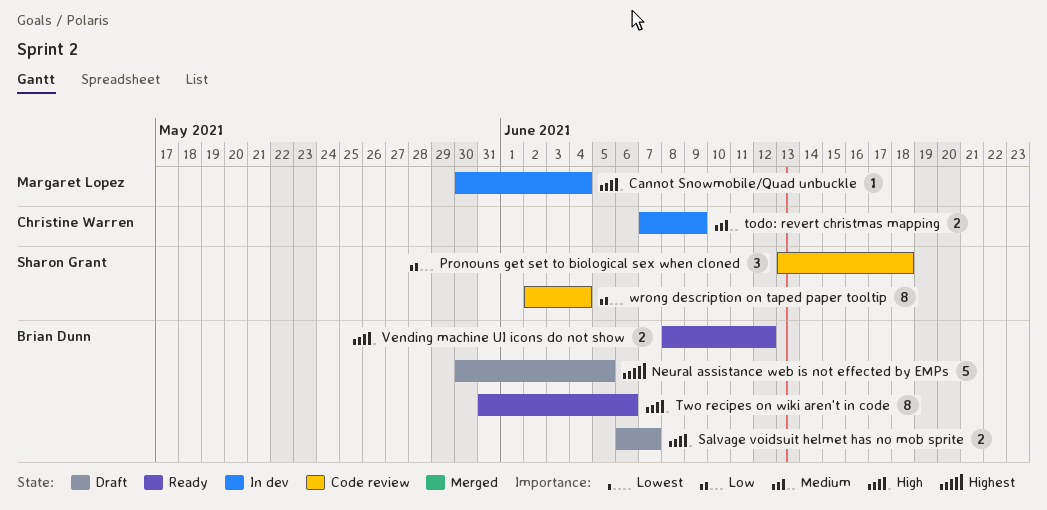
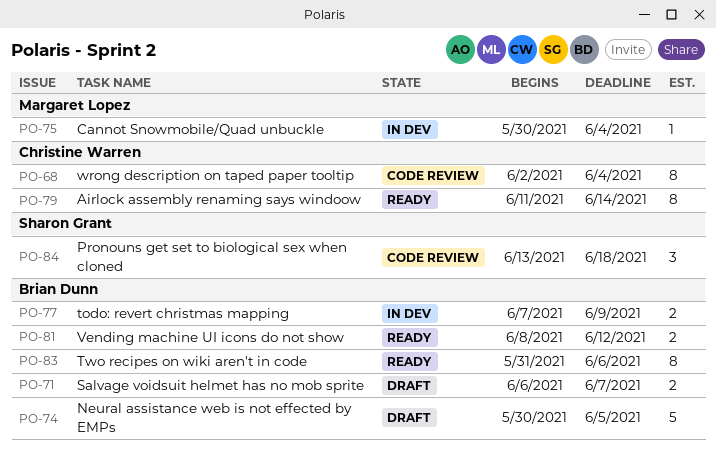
Airlock assembly renaming says windoow: none -> present
todo: revert christmas mapping, owner: Christine Warren -> Brian Dunn
wrong description on taped paper tooltip, owner: Sharon Grant -> Christine Warren

